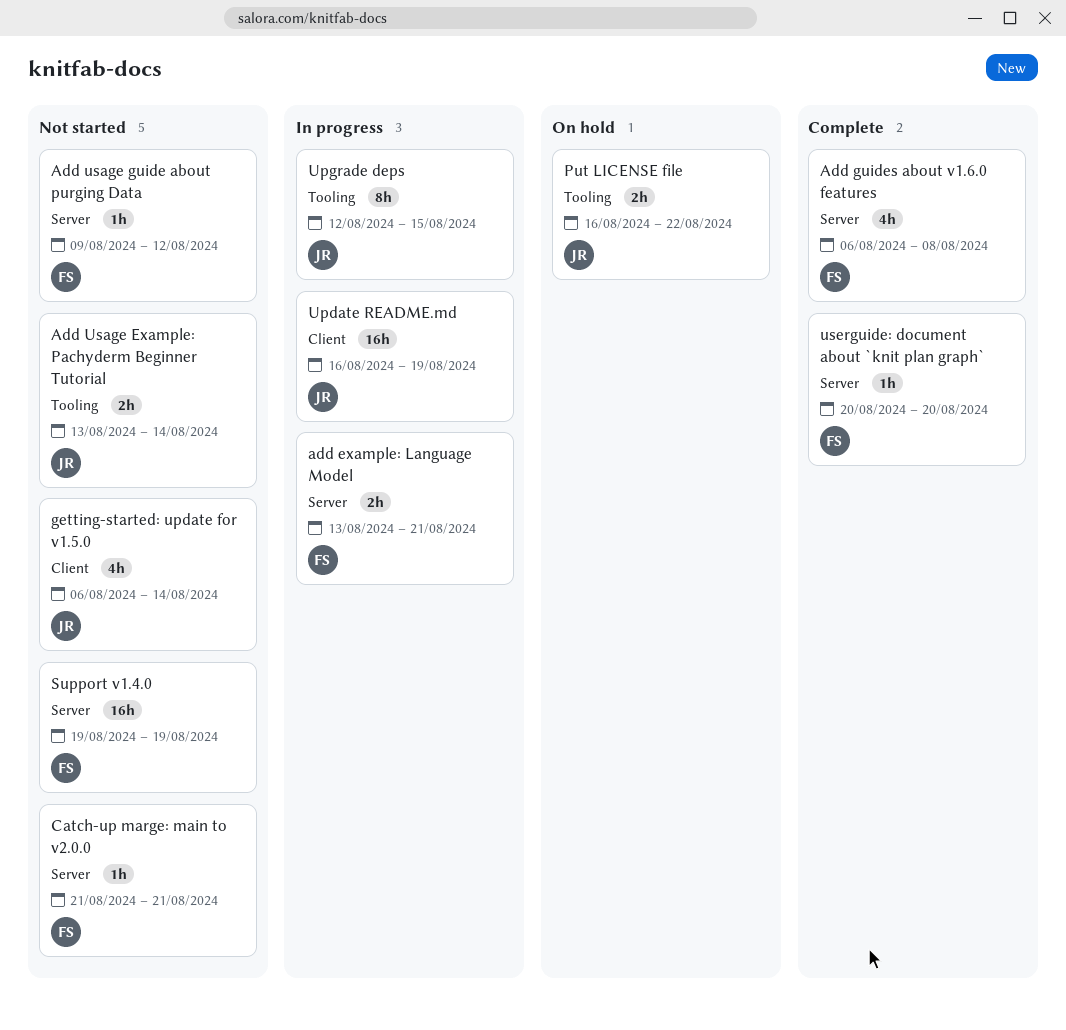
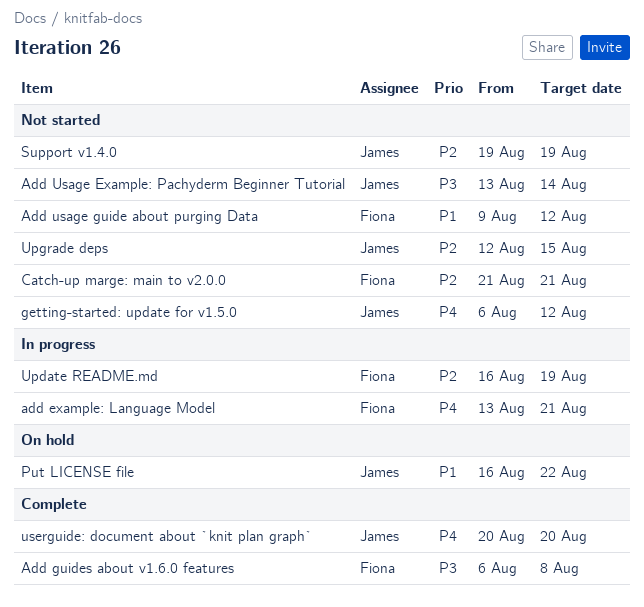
getting-started: update for v1.5.0, due: Aug 14 -> Aug 12
Support v1.4.0, owner: Fiona -> James
Update README.md, owner: James -> Fiona
Upgrade deps, status: In progress -> Not started
userguide: document about `knit plan graph`, owner: Fiona -> James

